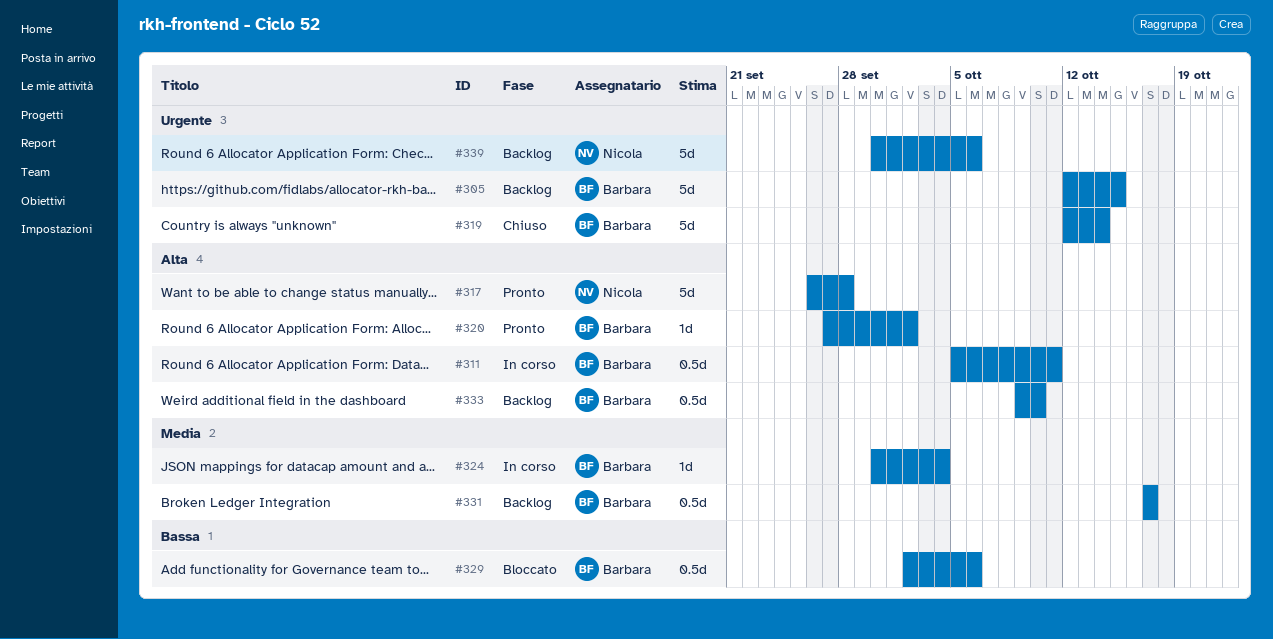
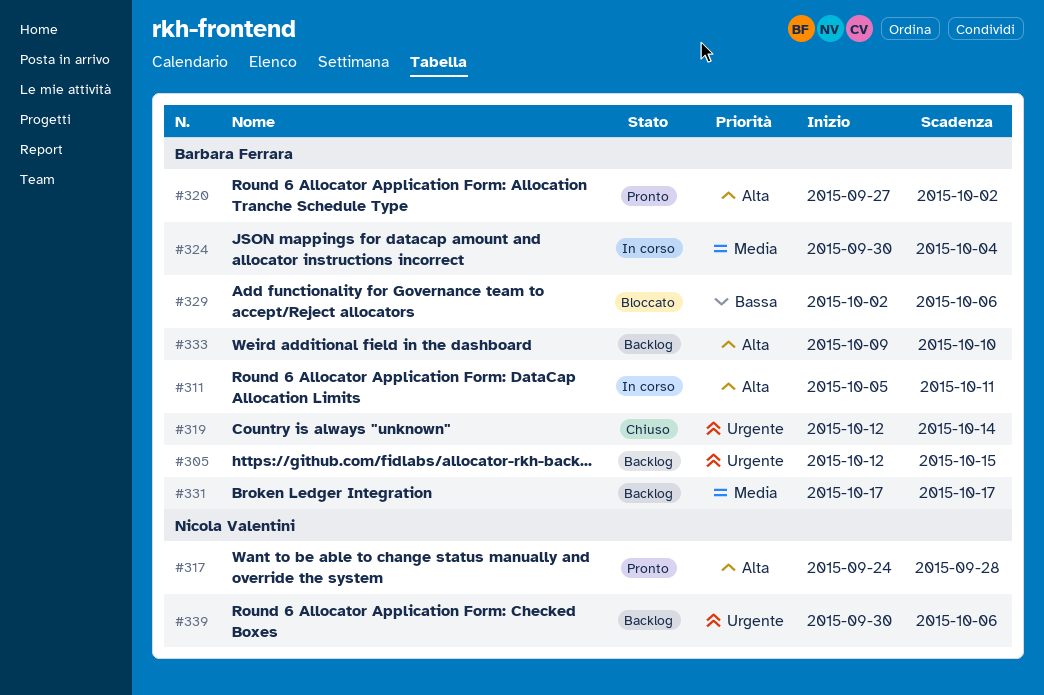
#317, start: Sep 26 -> Sep 24

